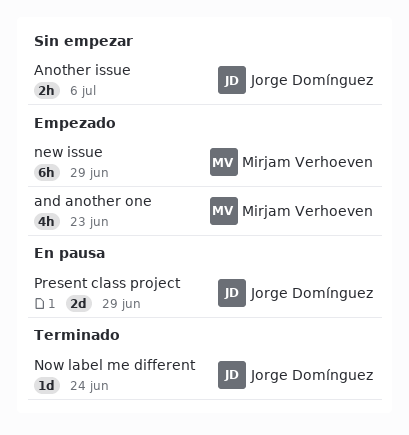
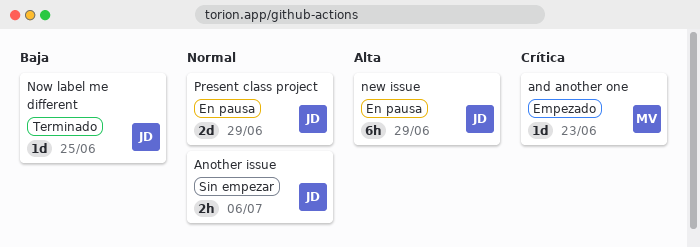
and another one, estimate: 4h -> 1d
new issue, status: Empezado -> En pausa
new issue, owner: Mirjam Verhoeven -> Jorge Domínguez
Now label me different, due: Jun 24 -> Jun 25

